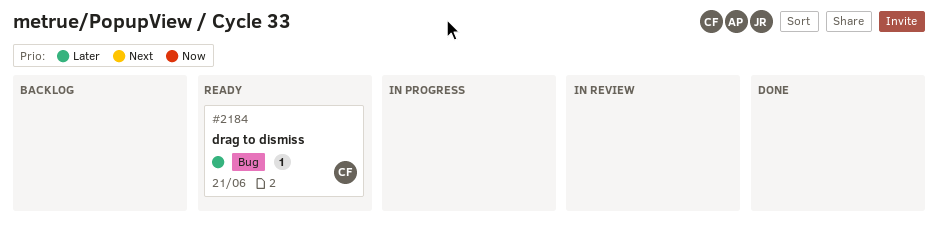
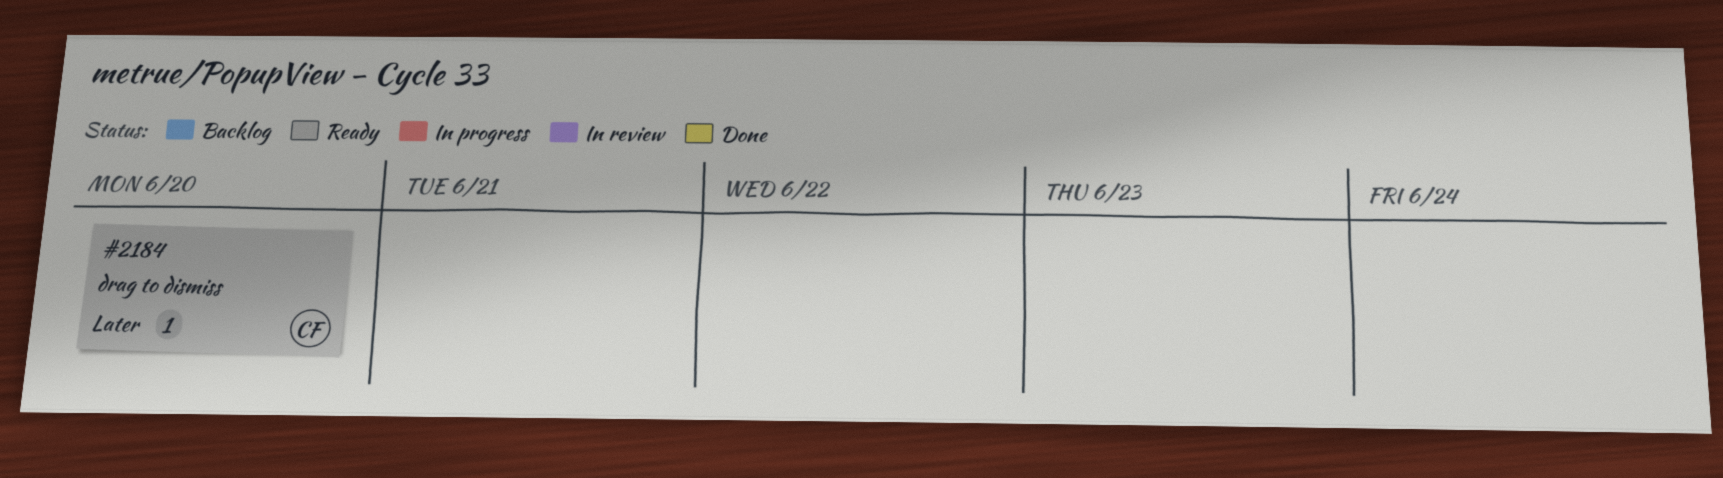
#2184, due: Jun 21 -> Jun 20

